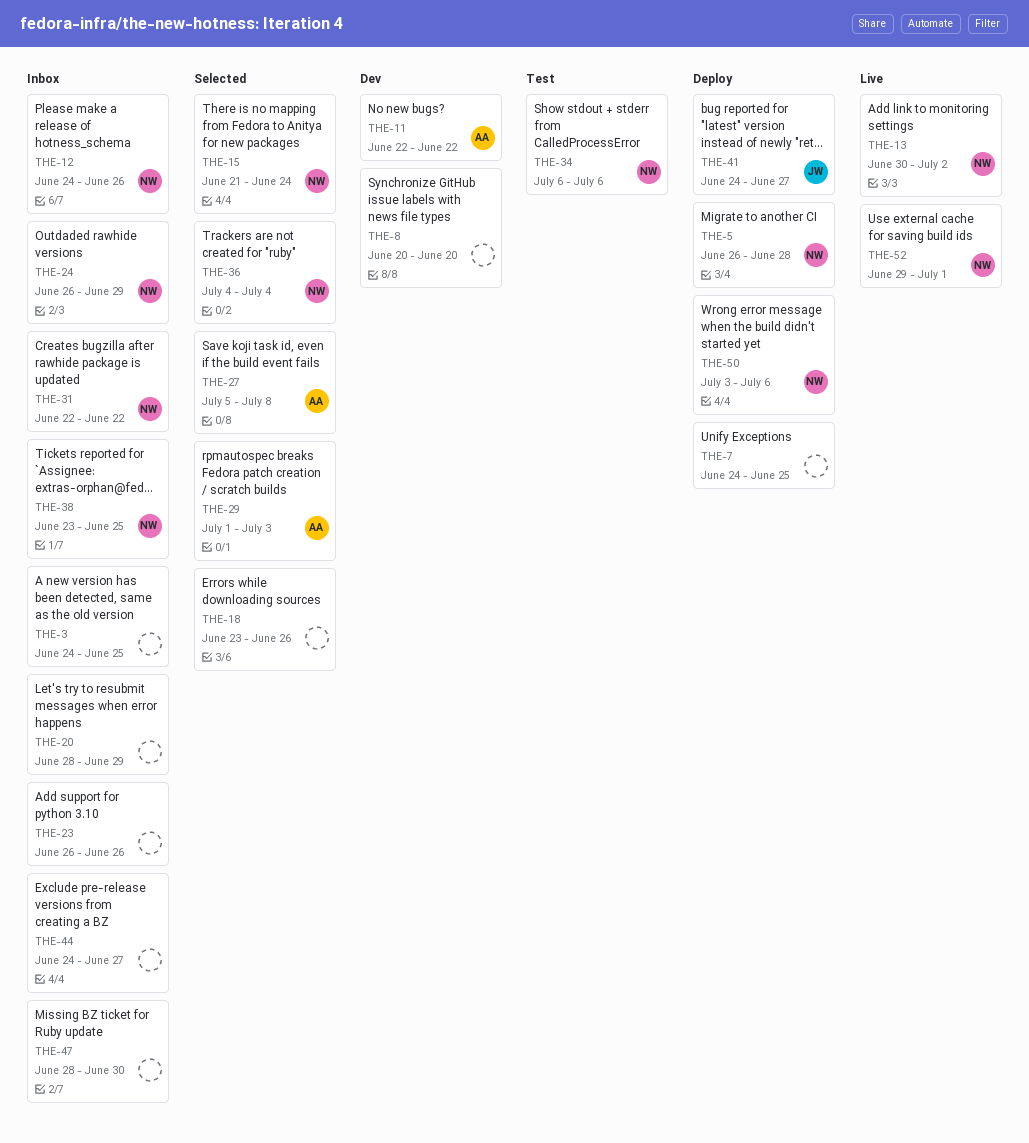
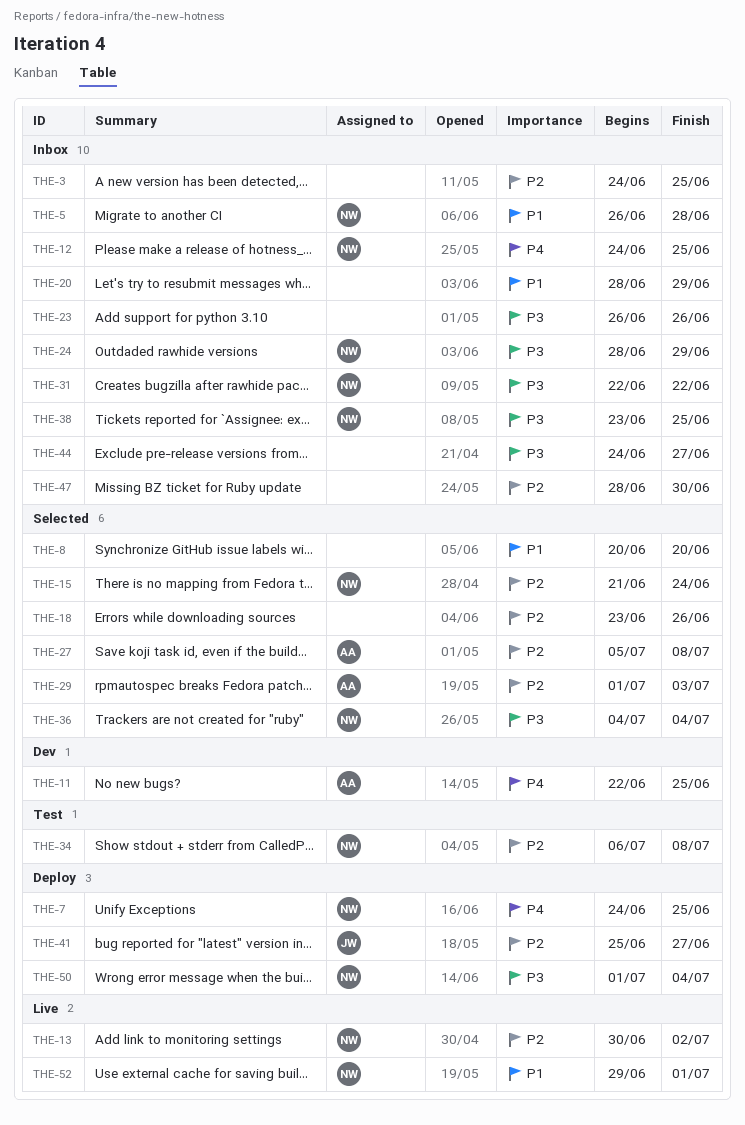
THE-5, status: Deploy -> Inbox
THE-7, owner: none -> NW
THE-8, status: Dev -> Selected
THE-11, due: Jun 22 -> Jun 25
THE-12, due: Jun 26 -> Jun 25
THE-24, start: Jun 26 -> Jun 28
THE-34, due: Jul 6 -> Jul 8
THE-41, start: Jun 24 -> Jun 25
THE-50, start: Jul 3 -> Jul 1
THE-50, due: Jul 6 -> Jul 4

